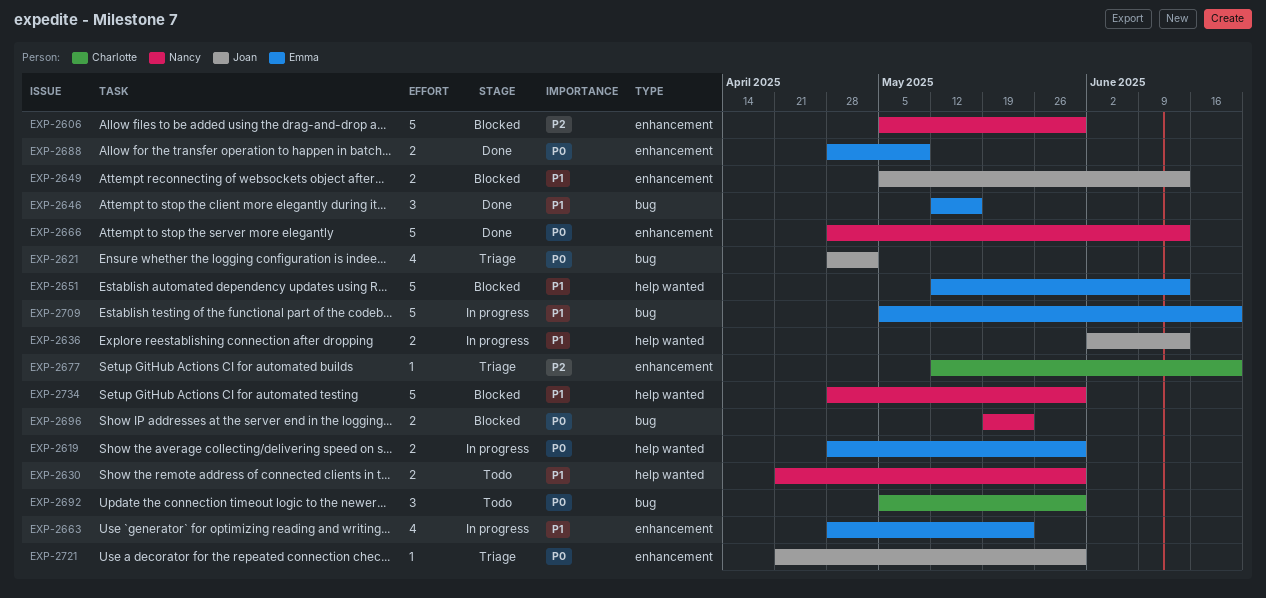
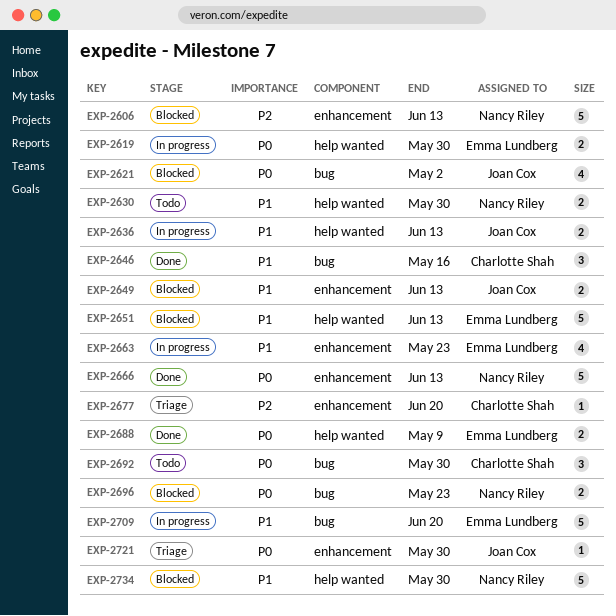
EXP-2606, due: May 30 -> Jun 13
EXP-2621, status: Triage -> Blocked
EXP-2646, owner: Emma Lundberg -> Charlotte Shah
EXP-2688, label: enhancement -> help wanted

